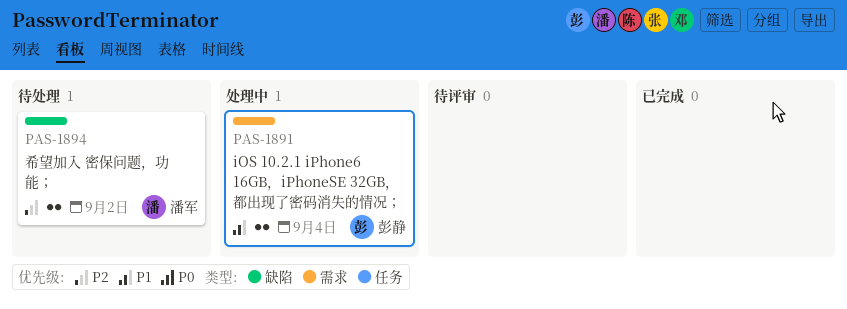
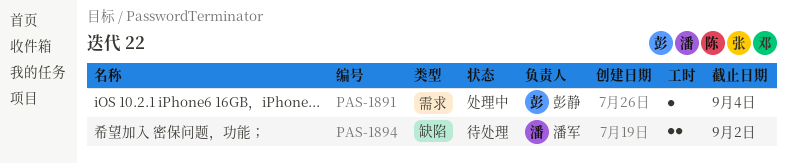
PAS-1891, estimate: 2 -> 1

